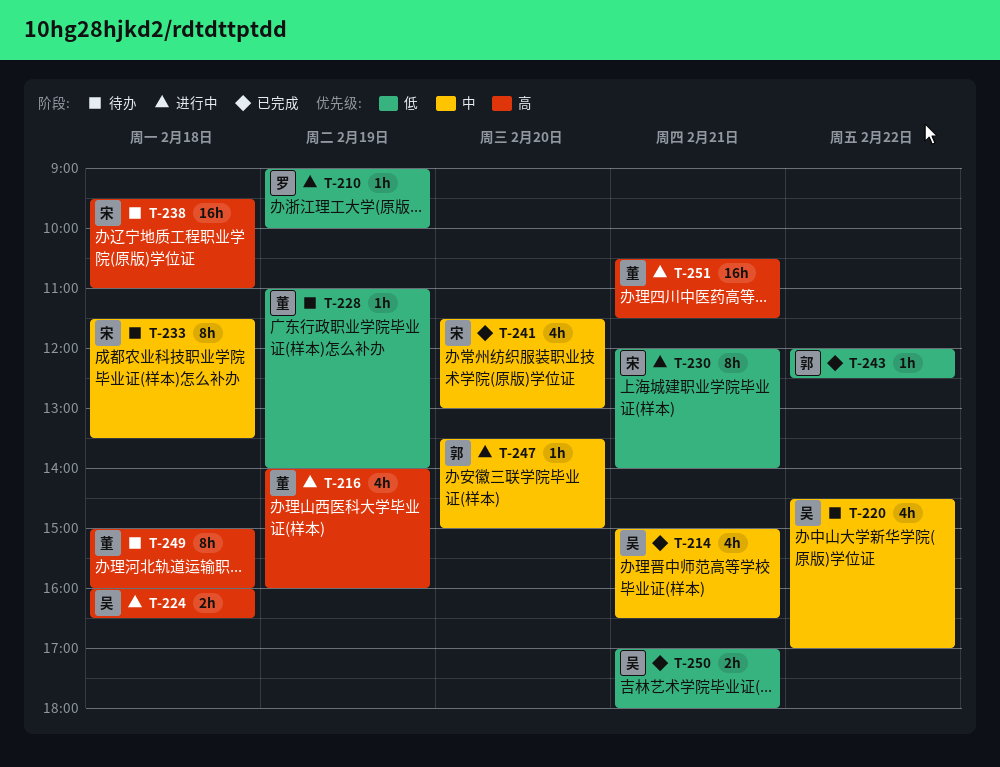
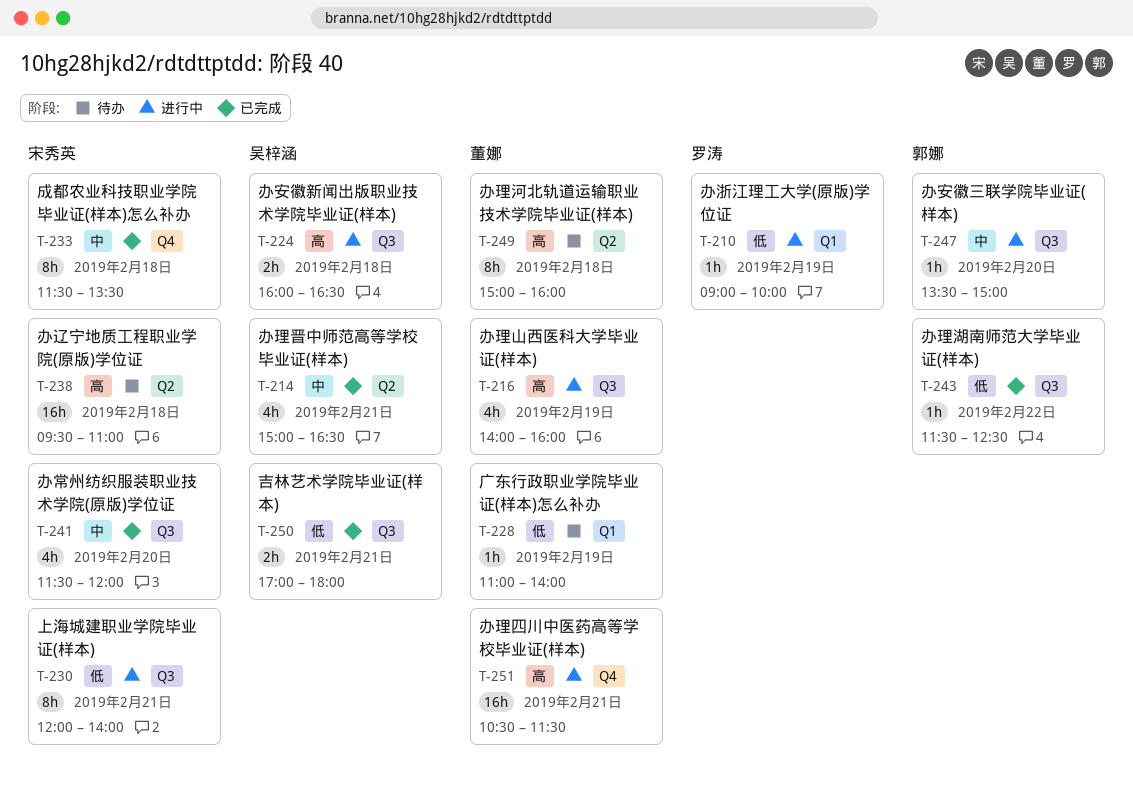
T-220: present -> none
T-233, status: 待办 -> 已完成
T-241, ends: 13:00 -> 12:00
T-243, begins: 12:00 -> 11:30

